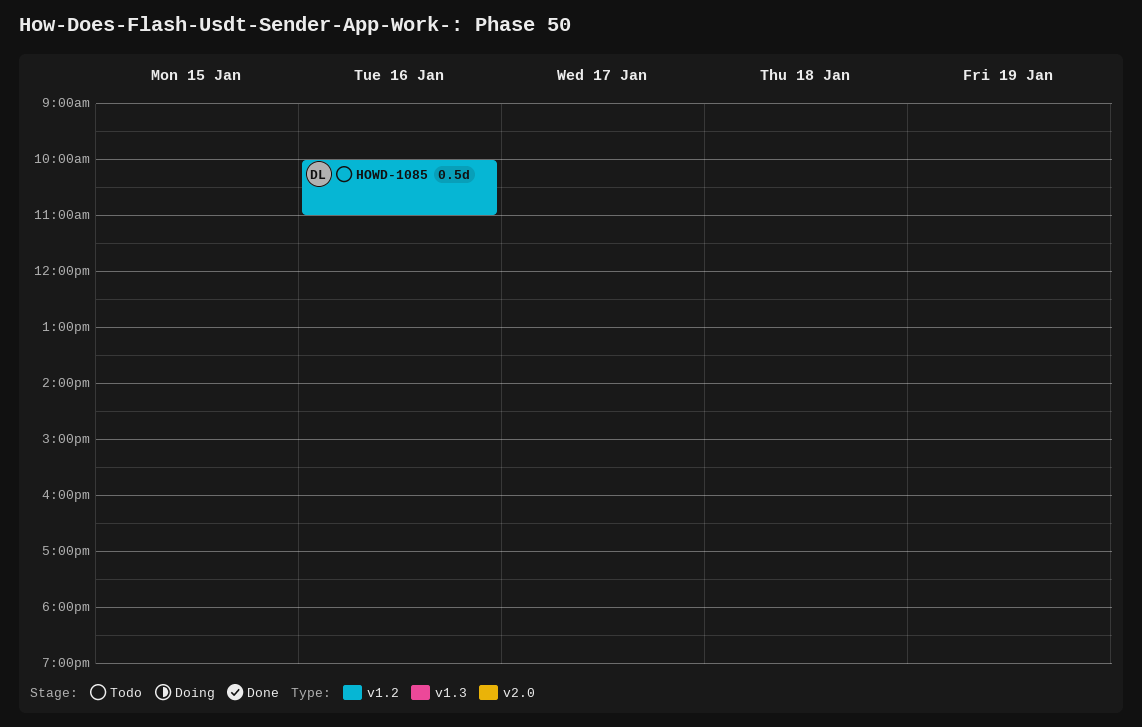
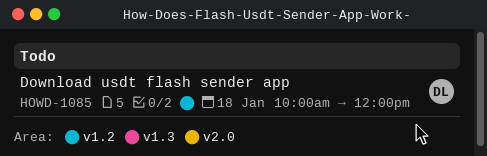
HOWD-1085, day: Jan 16 -> Jan 18
HOWD-1085, ends: 11:00 -> 12:00

